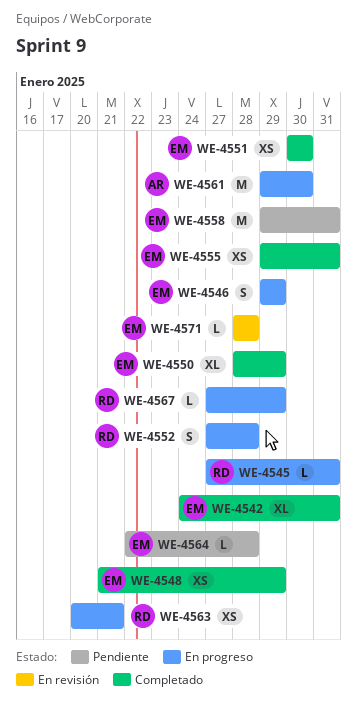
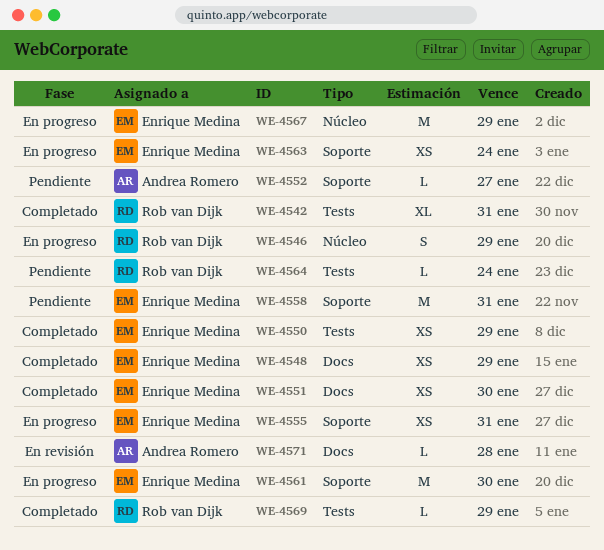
WE-4542, owner: Enrique Medina -> Rob van Dijk
WE-4545: present -> none
WE-4546, owner: Enrique Medina -> Rob van Dijk
WE-4550, estimate: XL -> XS
WE-4552, status: En progreso -> Pendiente
WE-4552, owner: Rob van Dijk -> Andrea Romero
WE-4552, estimate: S -> L
WE-4552, due: Jan 28 -> Jan 27
WE-4555, status: Completado -> En progreso
WE-4561, owner: Andrea Romero -> Enrique Medina
WE-4563, owner: Rob van Dijk -> Enrique Medina
WE-4563, due: Jan 21 -> Jan 24
WE-4564, owner: Enrique Medina -> Rob van Dijk
WE-4564, due: Jan 28 -> Jan 24
WE-4567, owner: Rob van Dijk -> Enrique Medina
WE-4567, estimate: L -> M
WE-4569: none -> present
WE-4571, owner: Enrique Medina -> Andrea Romero

